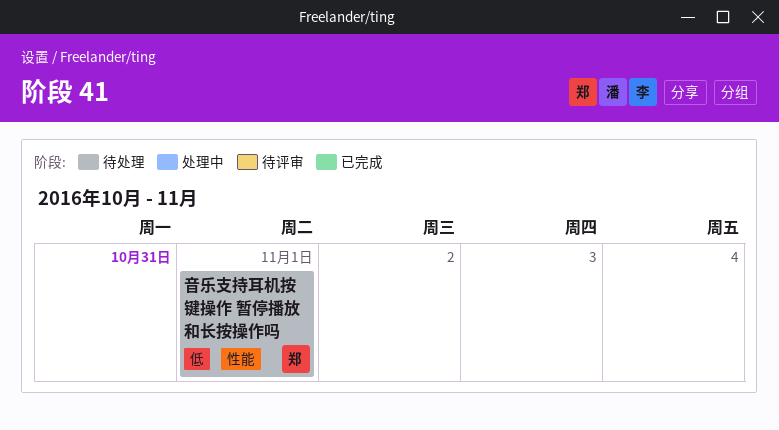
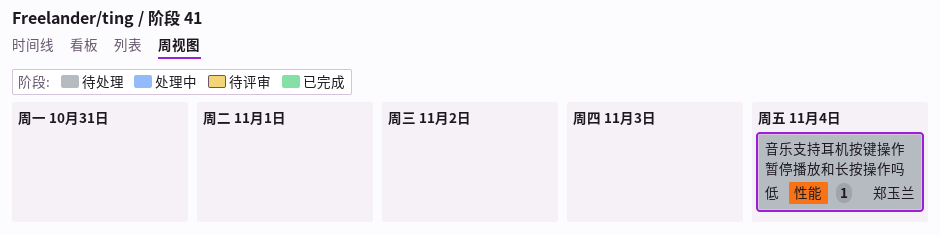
音乐支持耳机按键操作 暂停播放和长按操作吗, due: Nov 1 -> Nov 4

